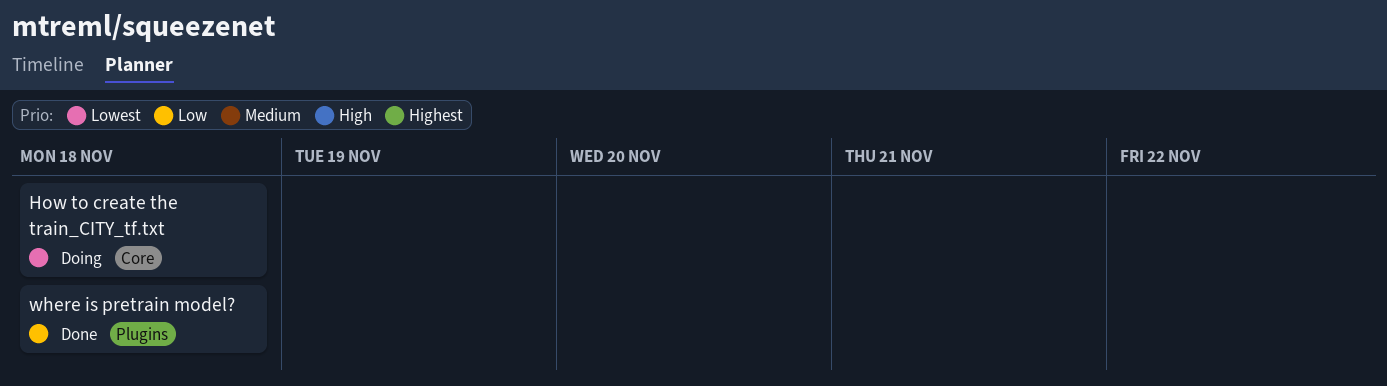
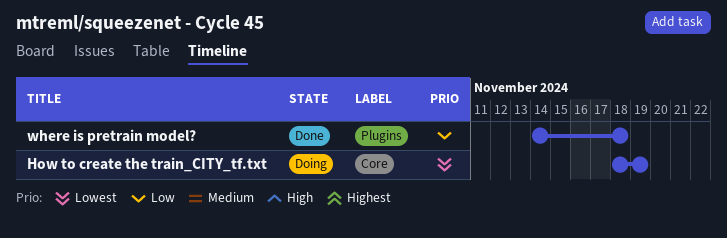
How to create the train_CITY_tf.txt, due: Nov 18 -> Nov 19

